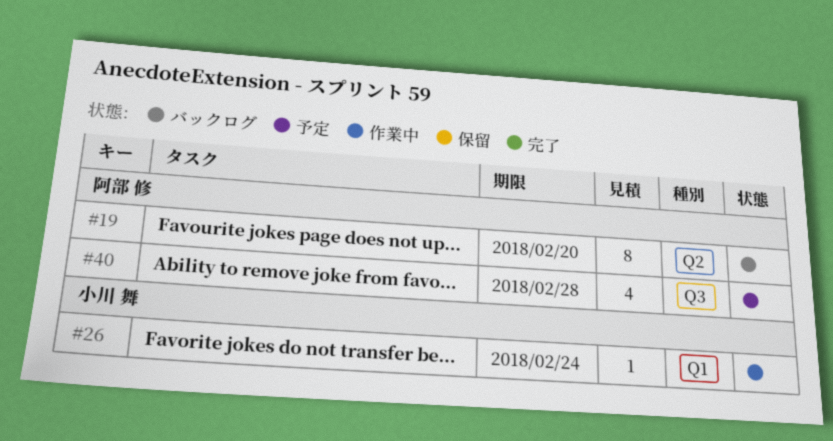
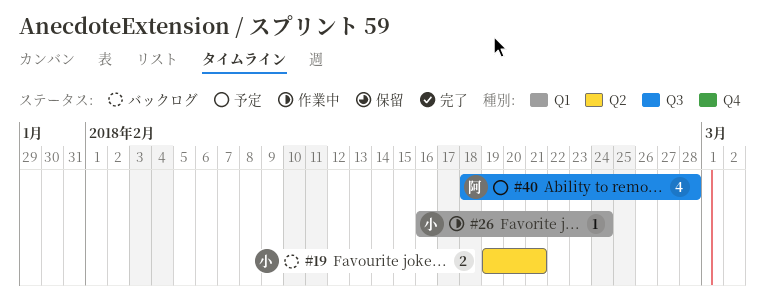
#19, owner: 阿部 修 -> 小川 舞
#19, estimate: 8 -> 2
#19, due: Feb 20 -> Feb 21

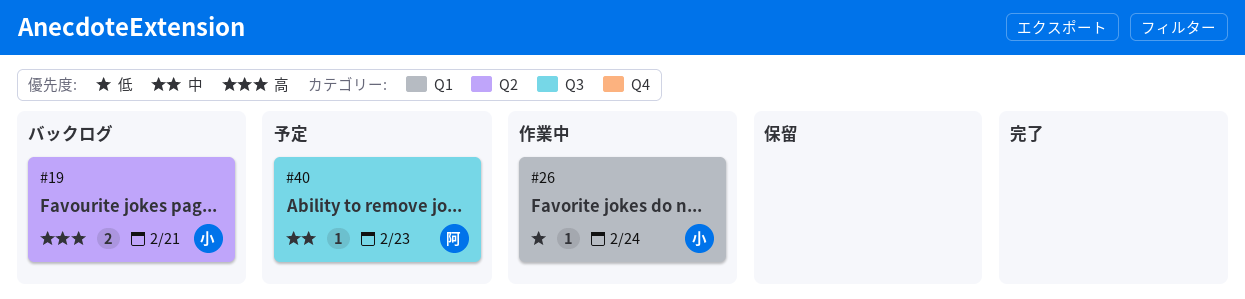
#40, estimate: 4 -> 1
#40, due: Feb 28 -> Feb 23

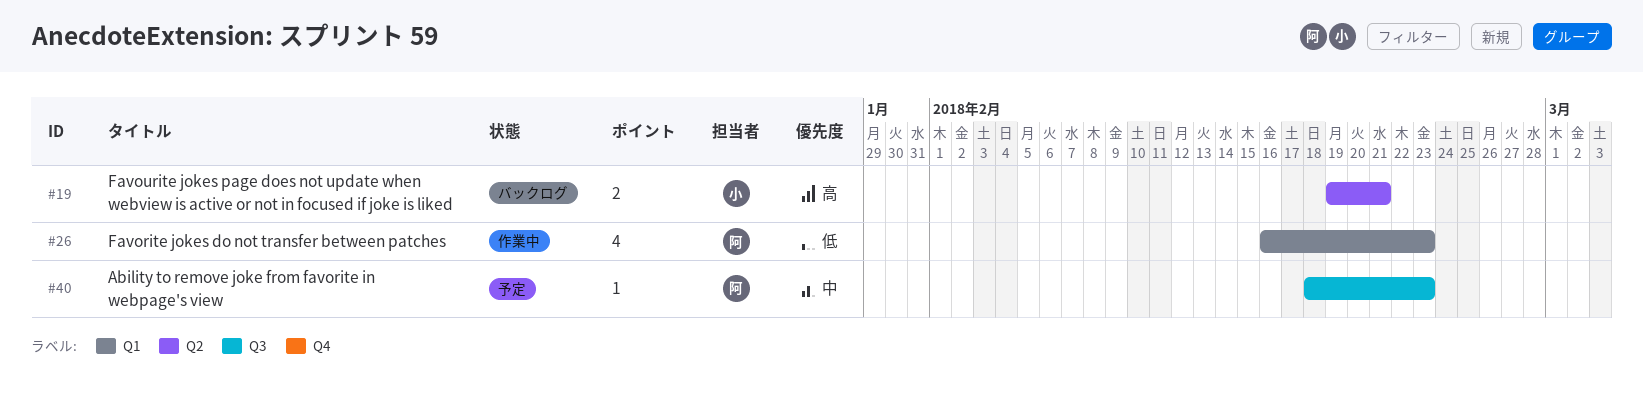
#26, owner: 小 -> 阿
#26, estimate: 1 -> 4
#26, due: Feb 24 -> Feb 23

